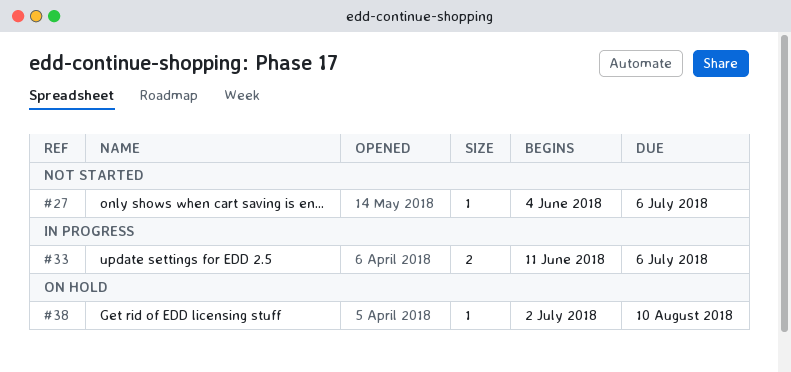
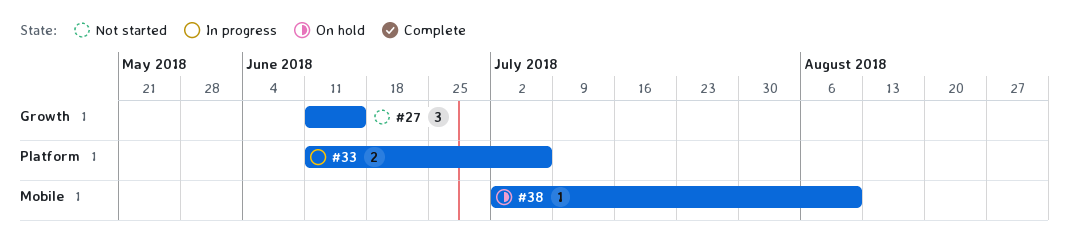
#27, estimate: 1 -> 3
#27, start: Jun 4 -> Jun 11
#27, due: Jul 6 -> Jun 15

